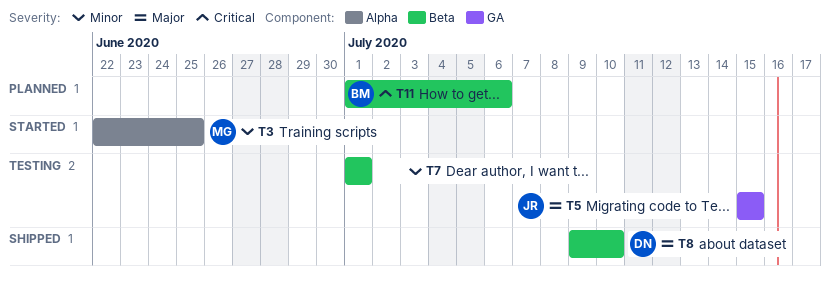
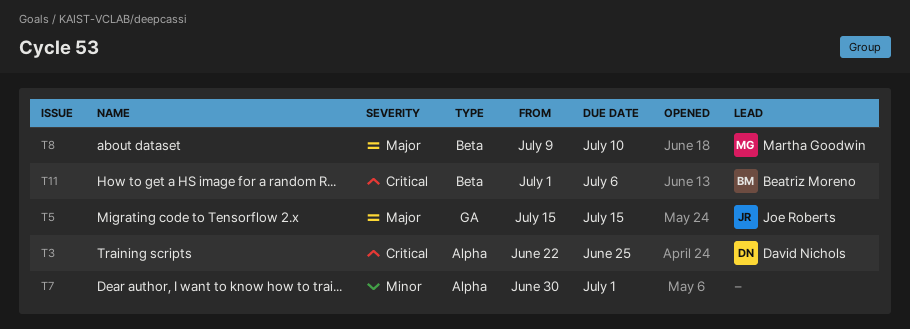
T3, owner: Martha Goodwin -> David Nichols
T3, priority: Minor -> Critical
T7, label: Beta -> Alpha
T7, start: Jul 1 -> Jun 30
T8, owner: David Nichols -> Martha Goodwin

